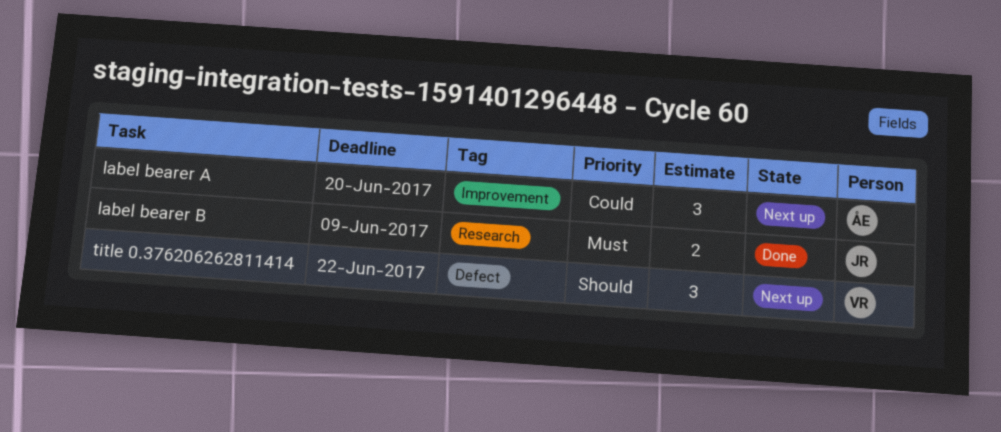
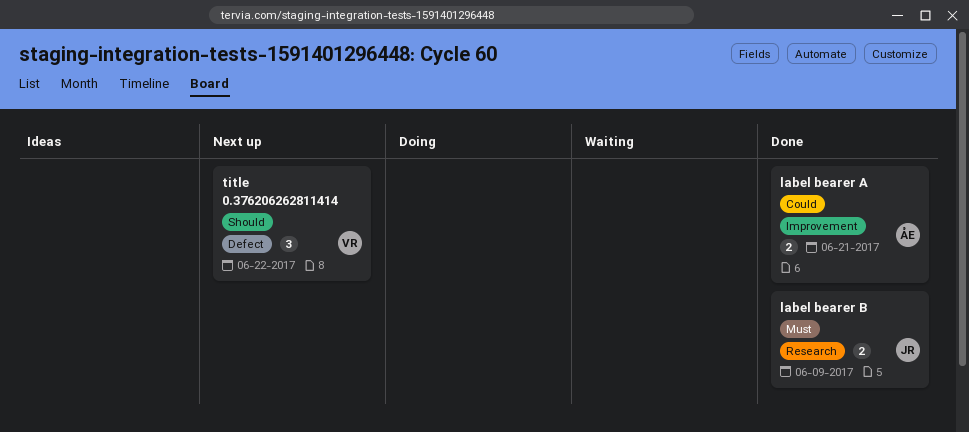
label bearer A, status: Next up -> Done
label bearer A, estimate: 3 -> 2
label bearer A, due: Jun 20 -> Jun 21

